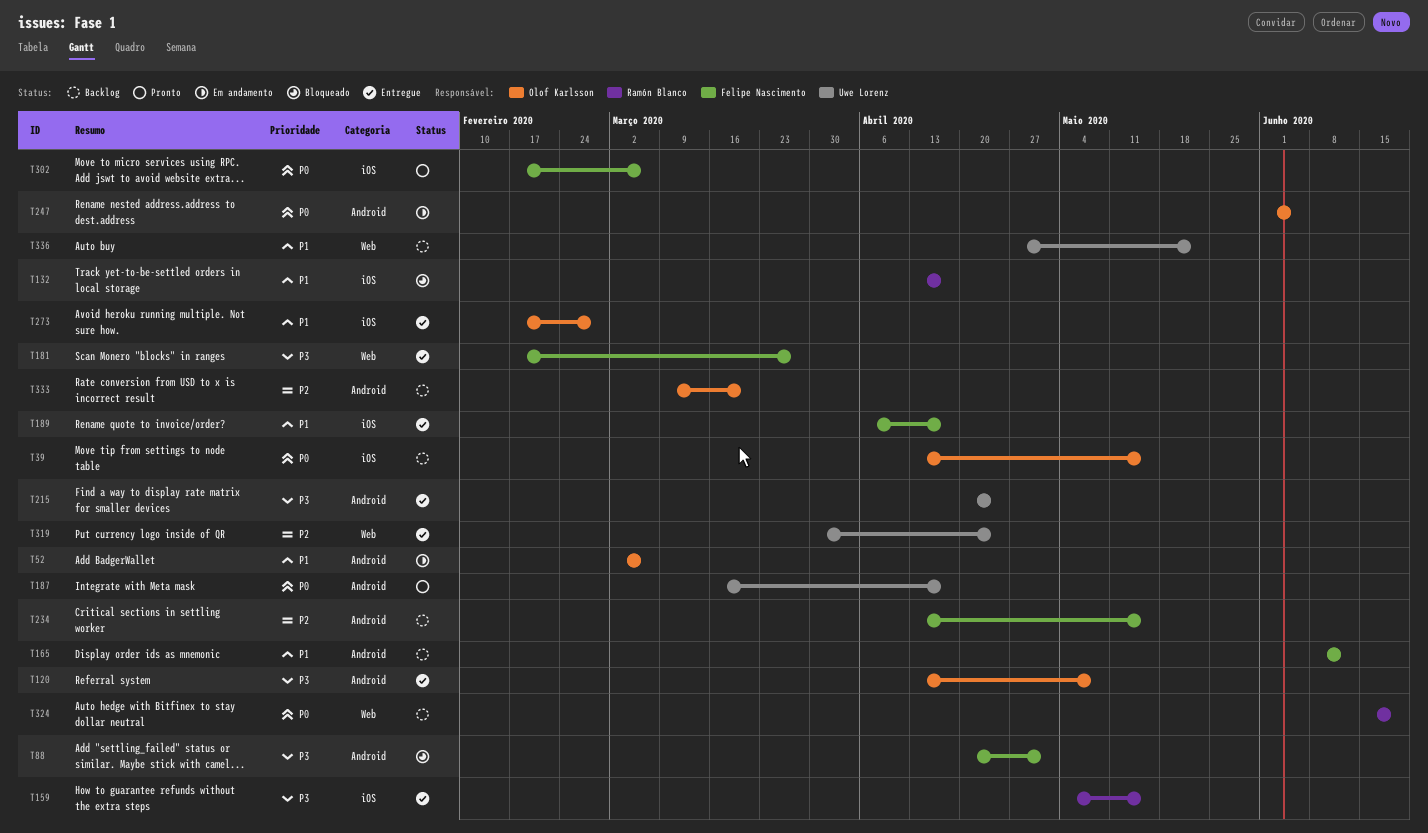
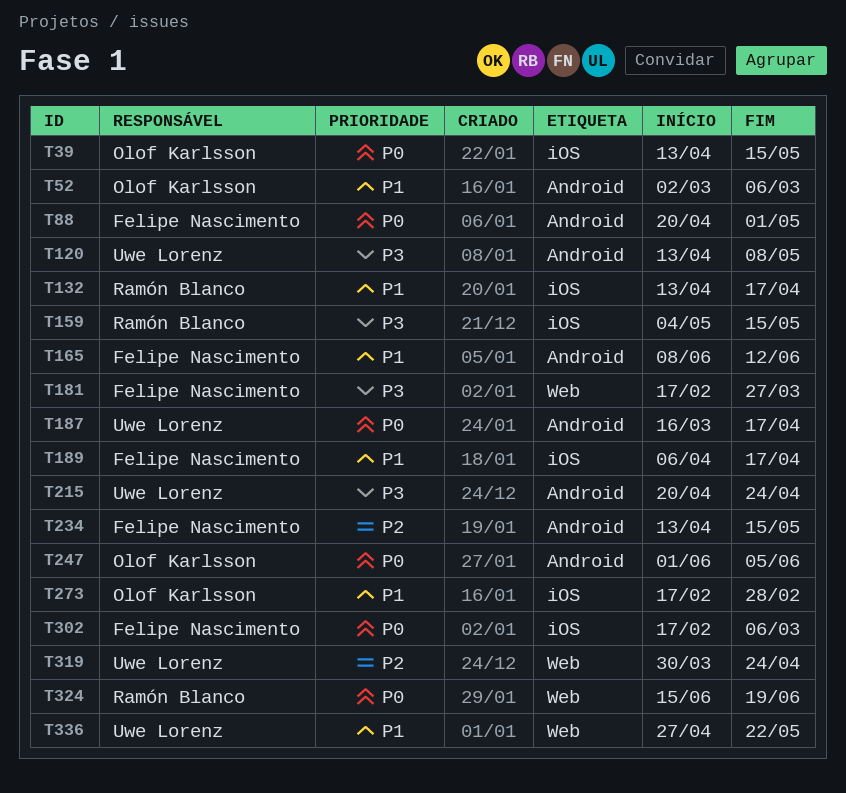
T88, priority: P3 -> P0
T120, owner: Olof Karlsson -> Uwe Lorenz
T333: present -> none

